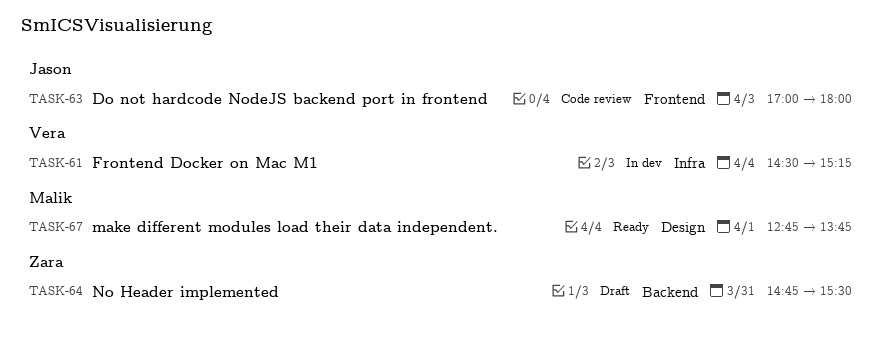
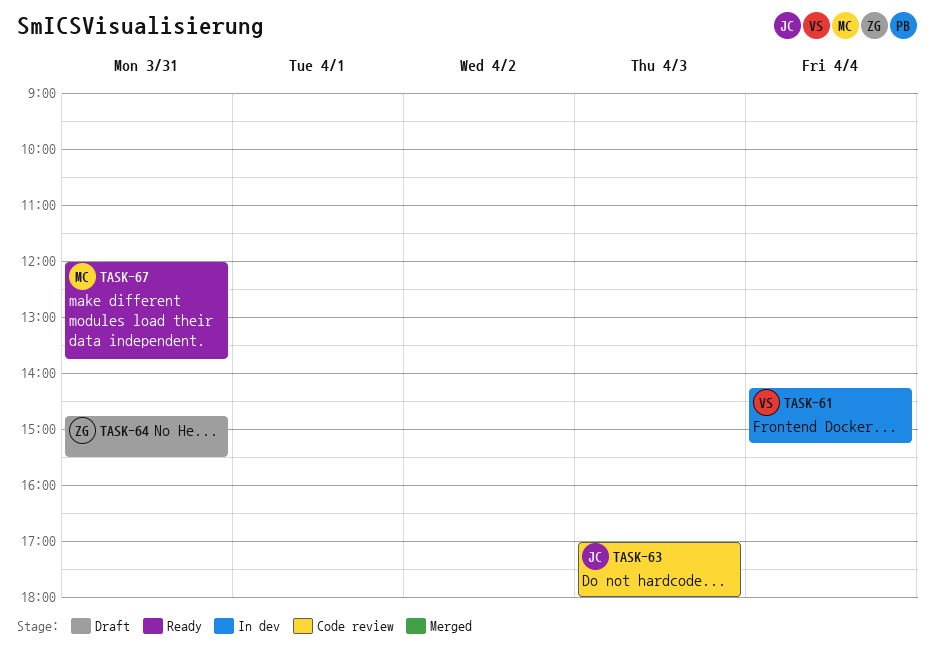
TASK-61, begins: 14:30 -> 14:15
TASK-67, day: Apr 1 -> Mar 31
TASK-67, begins: 12:45 -> 12:00

